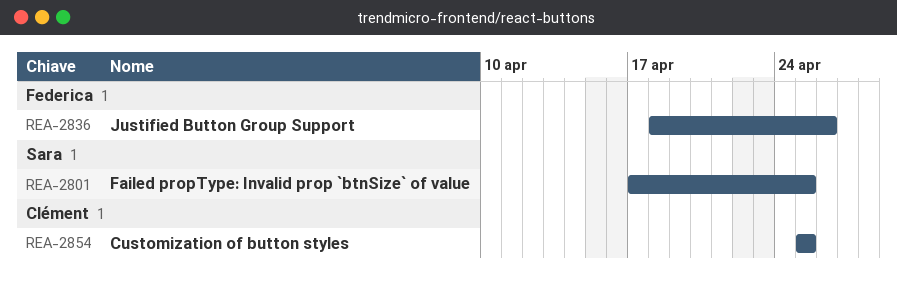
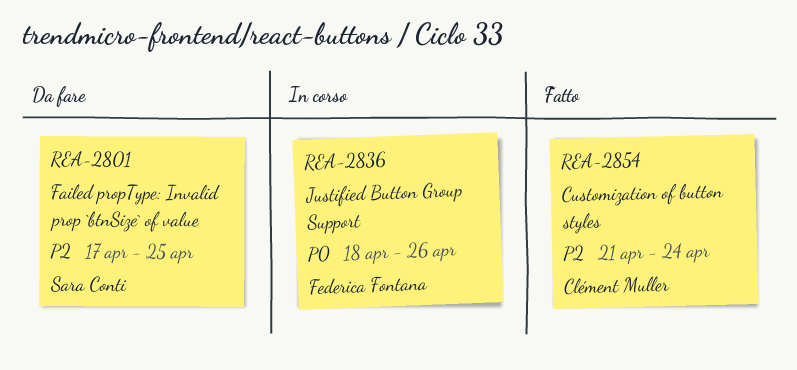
REA-2854, start: Apr 25 -> Apr 21
REA-2854, due: Apr 25 -> Apr 24

